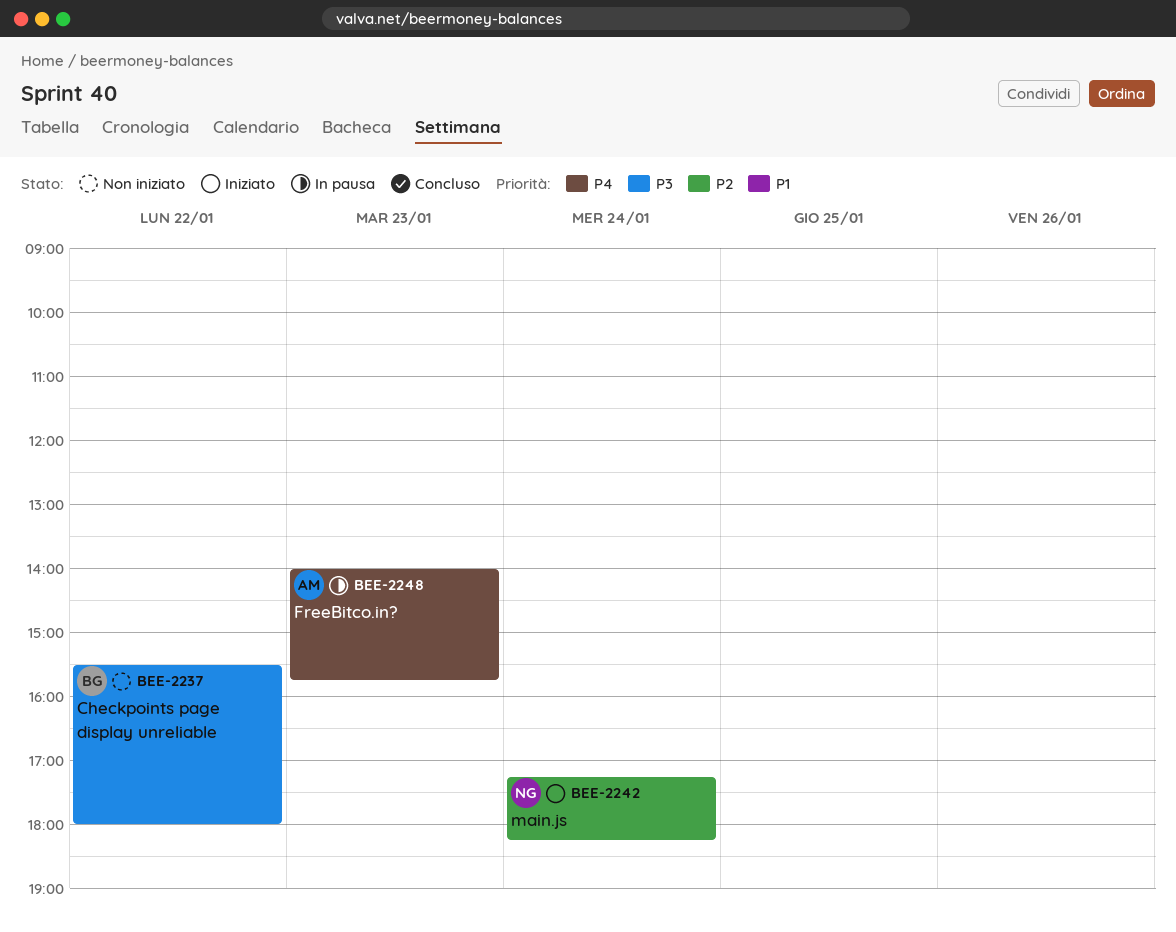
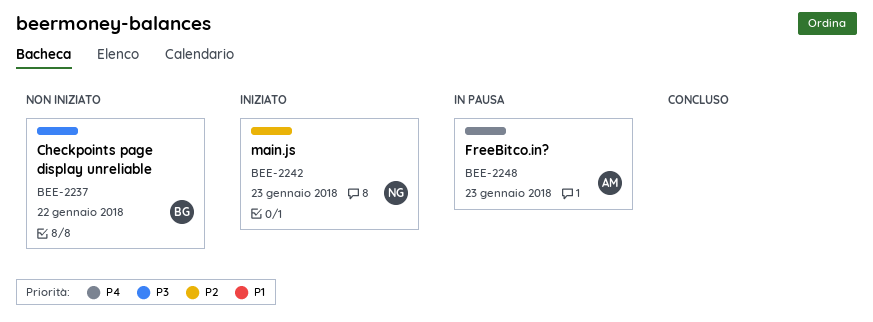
BEE-2242, day: Jan 24 -> Jan 23

